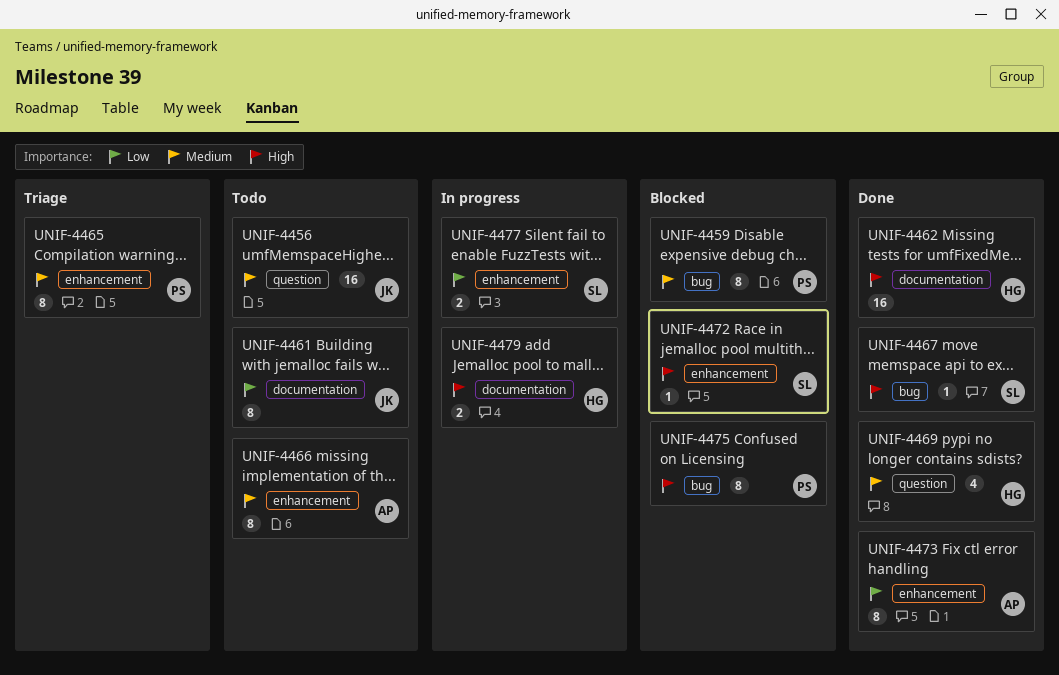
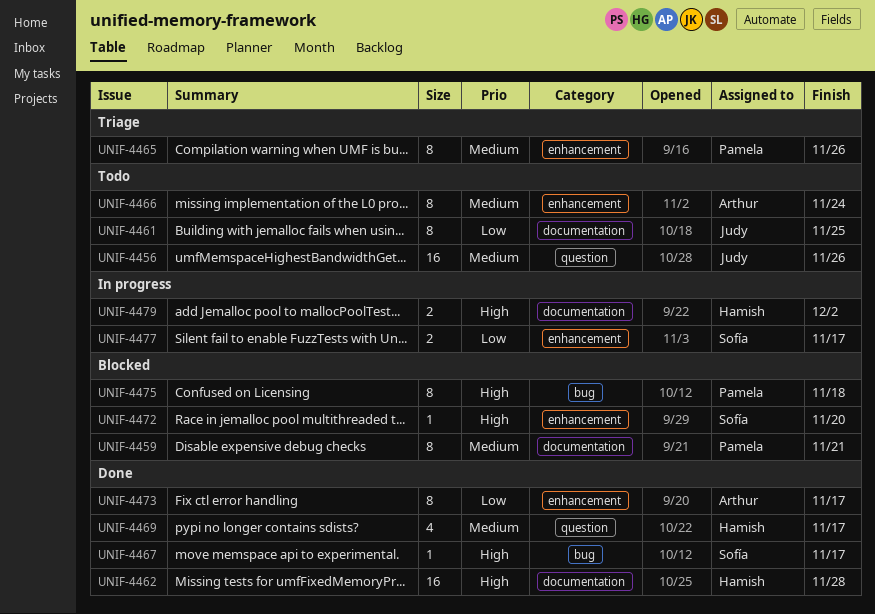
UNIF-4459, label: bug -> documentation

